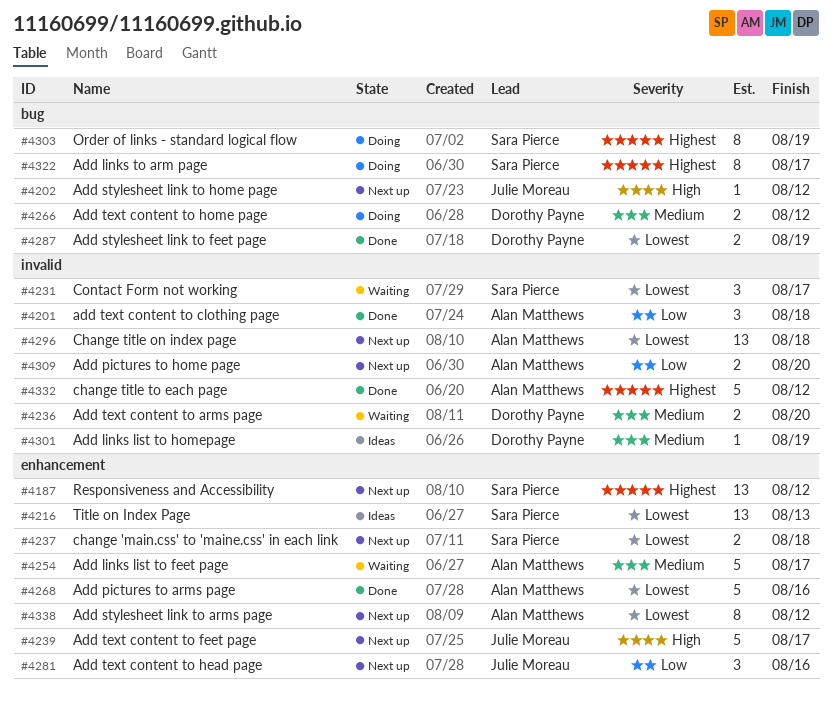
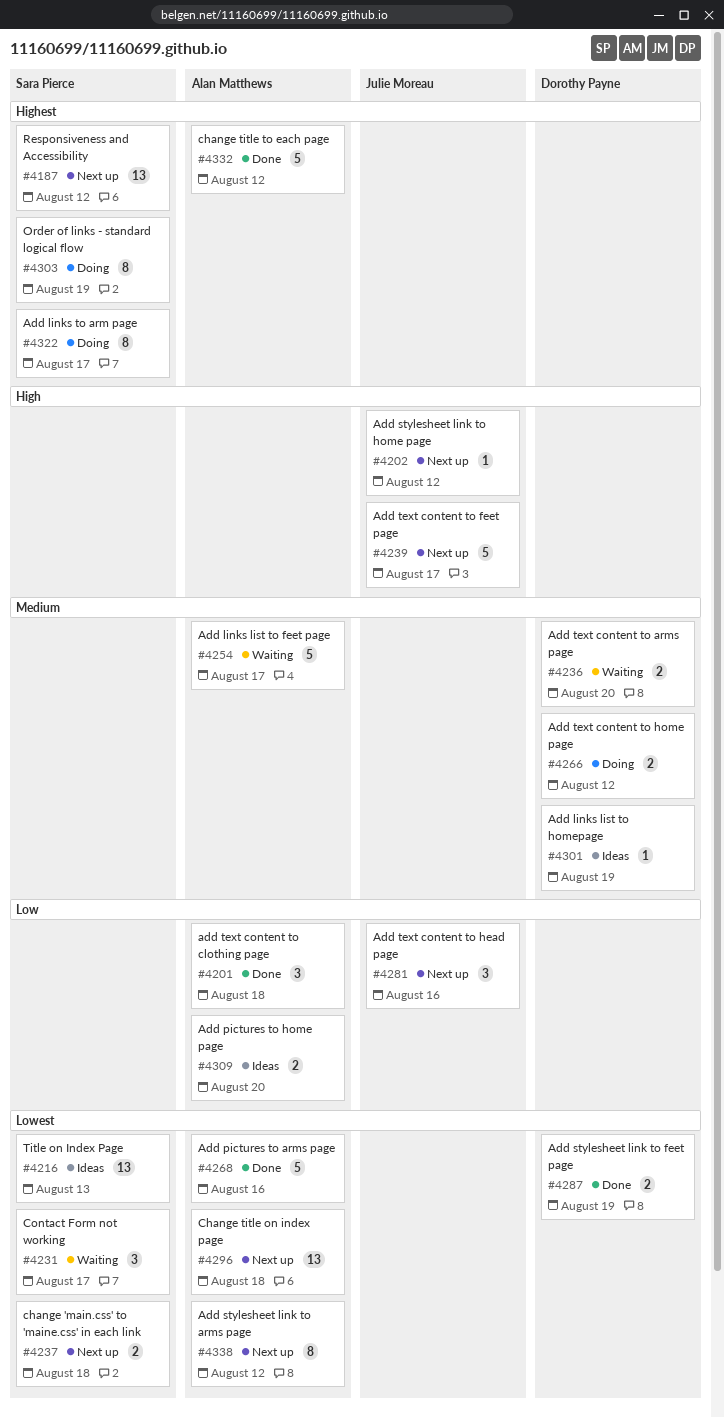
#4309, status: Next up -> Ideas

